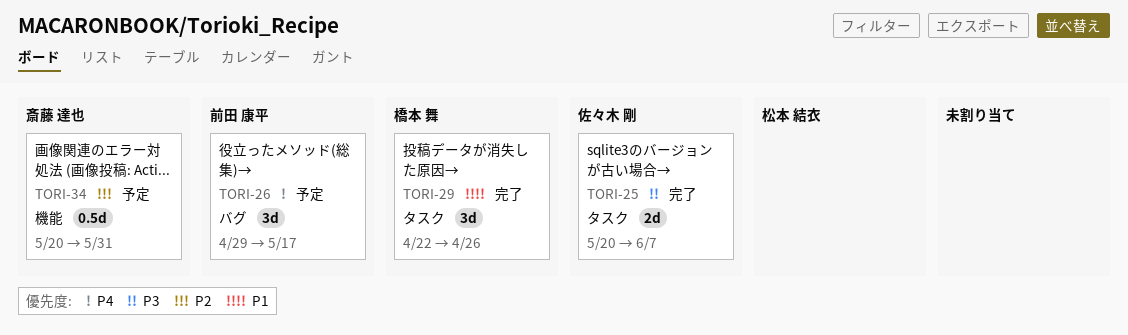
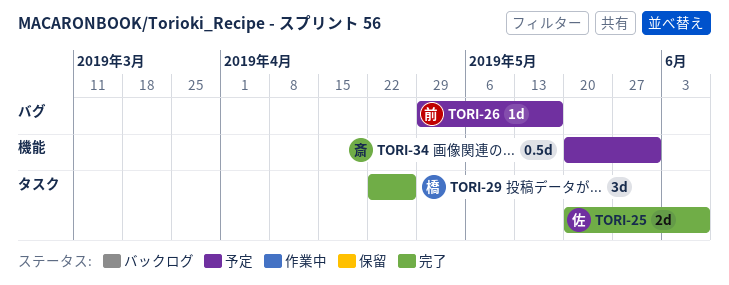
TORI-26, estimate: 3d -> 1d

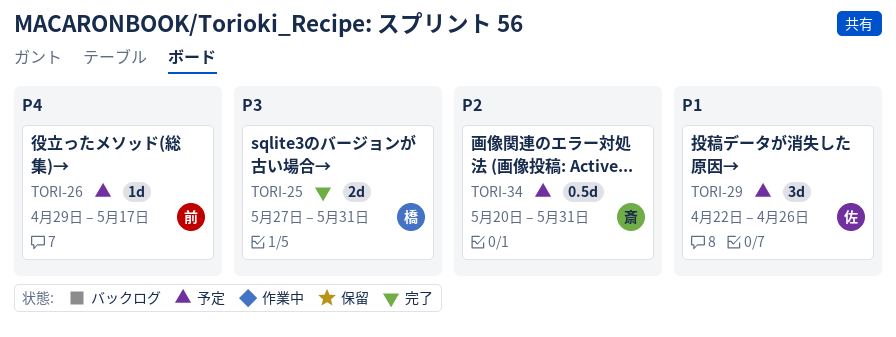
TORI-25, owner: 佐 -> 橋
TORI-25, start: May 20 -> May 27
TORI-25, due: Jun 7 -> May 31
TORI-29, status: 完了 -> 予定
TORI-29, owner: 橋 -> 佐

